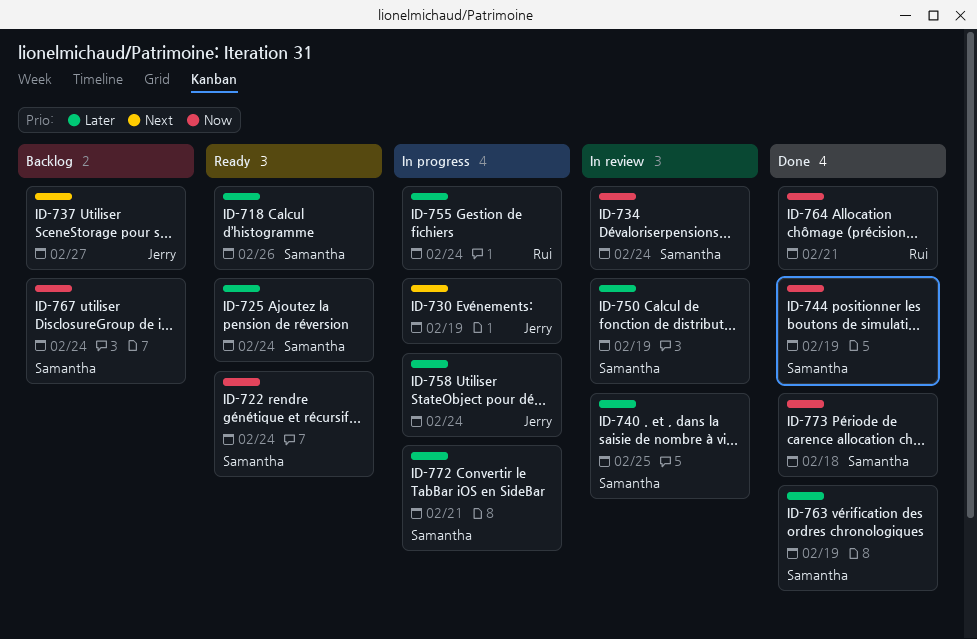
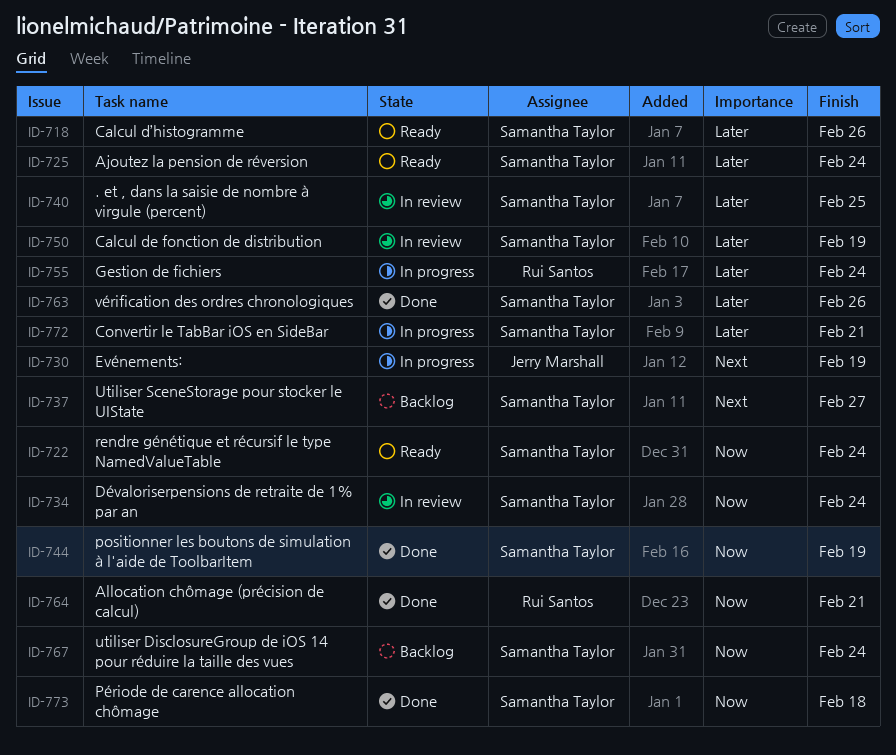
ID-737, owner: Jerry Marshall -> Samantha Taylor
ID-758: present -> none
ID-763, due: Feb 19 -> Feb 26

